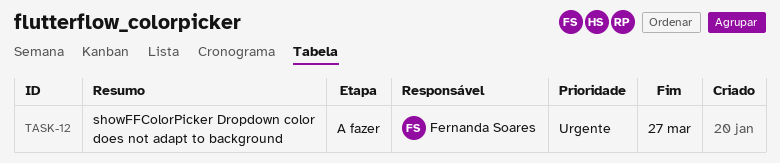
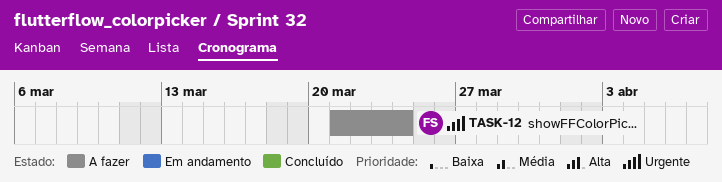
TASK-12, due: Mar 27 -> Mar 24

